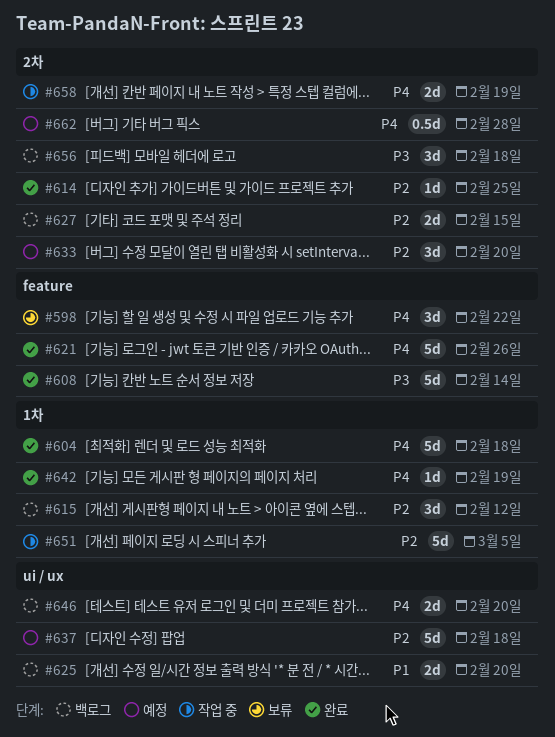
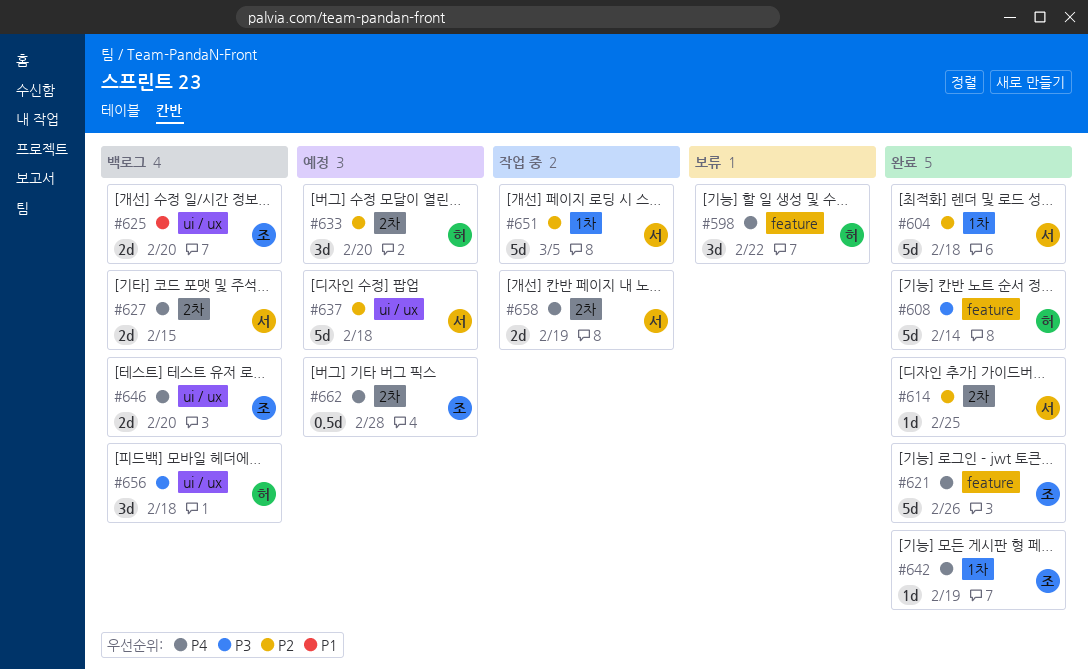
#604, priority: P4 -> P2
#615: present -> none
#627, priority: P2 -> P4
#656, label: 2차 -> ui / ux

